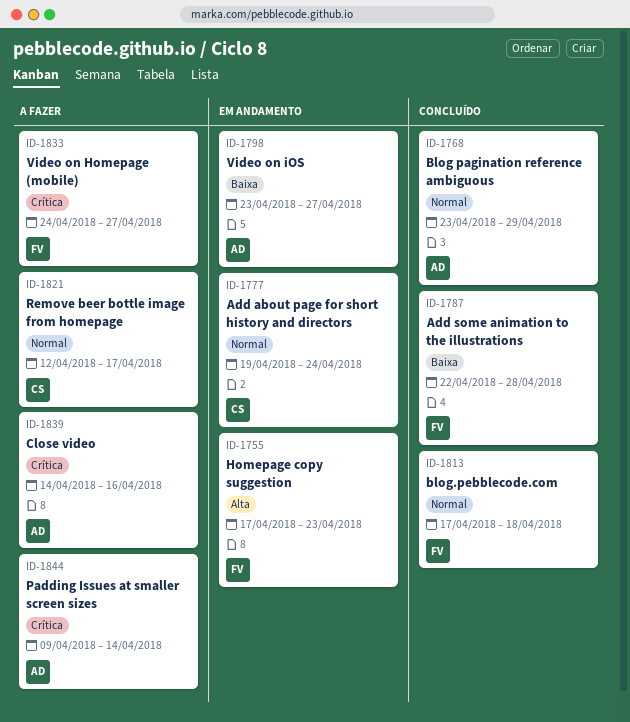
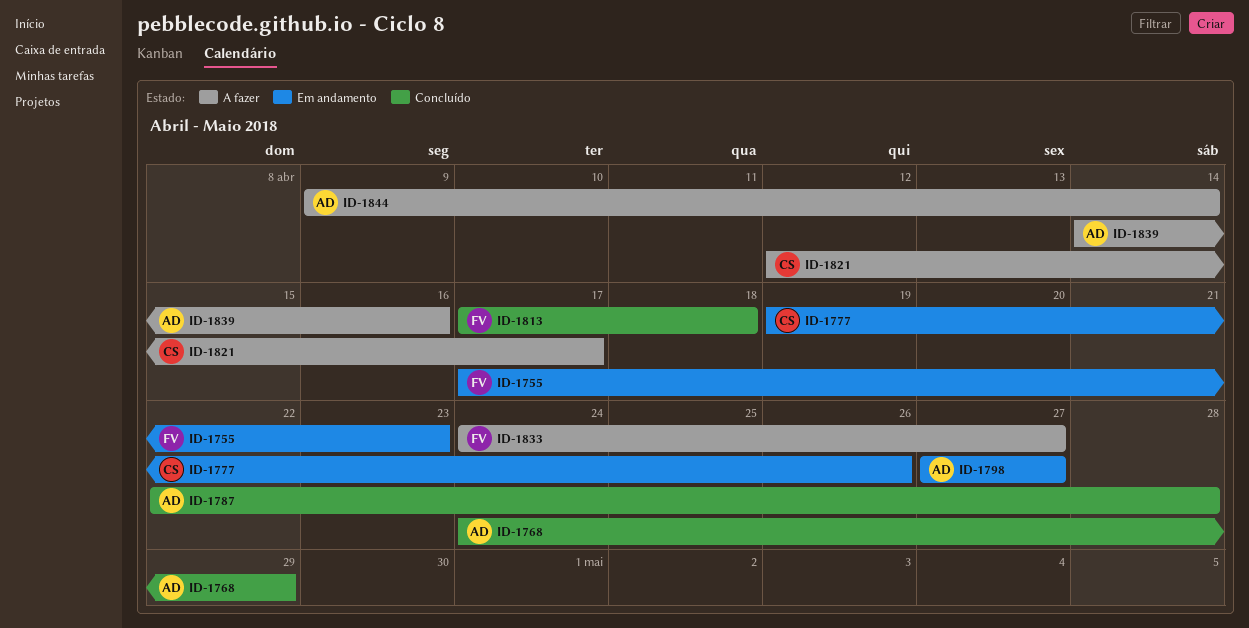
ID-1768, start: Apr 23 -> Apr 24
ID-1777, due: Apr 24 -> Apr 26
ID-1787, owner: FV -> AD
ID-1798, start: Apr 23 -> Apr 27

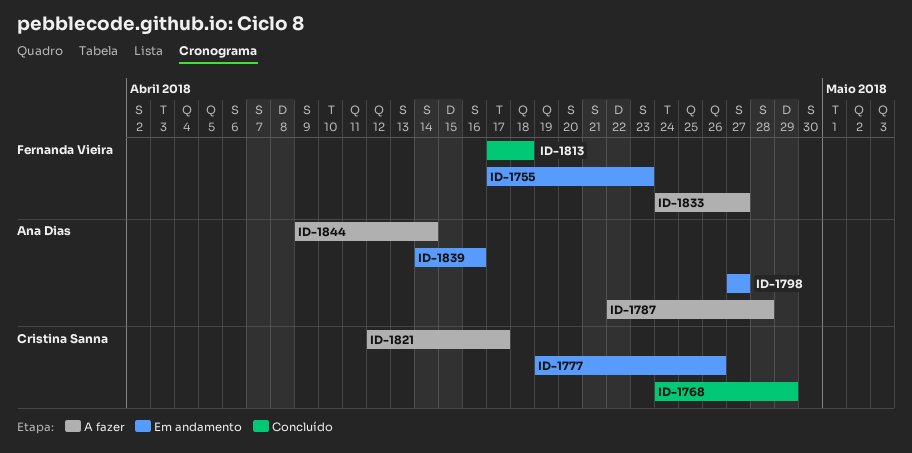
ID-1768, owner: Ana Dias -> Cristina Sanna
ID-1787, status: Concluído -> A fazer
ID-1839, status: A fazer -> Em andamento

